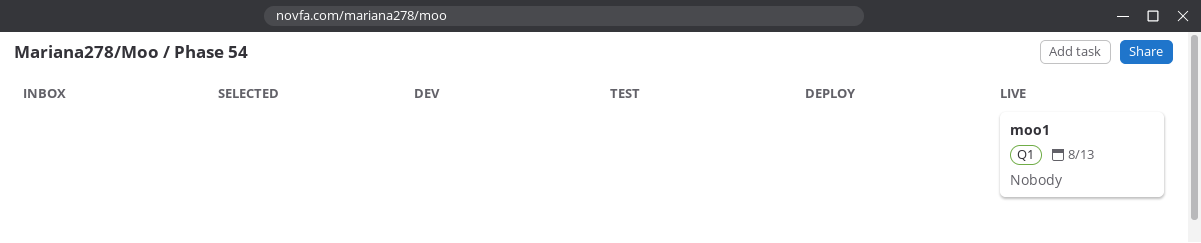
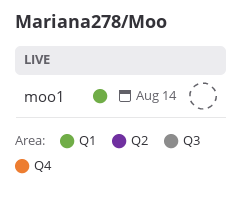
moo1, due: Aug 13 -> Aug 14

